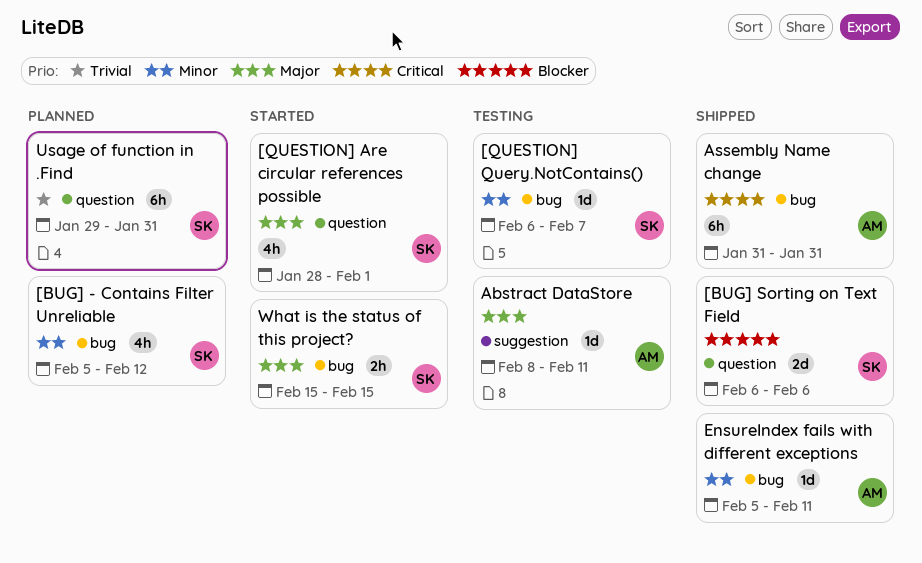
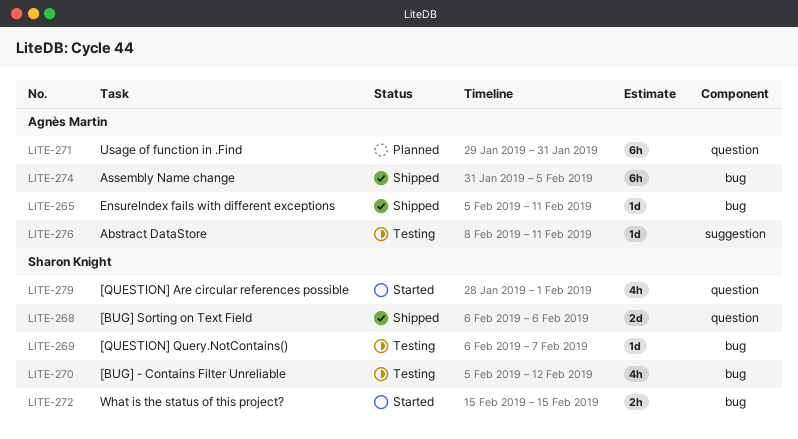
[BUG] - Contains Filter Unreliable, status: Planned -> Testing
Assembly Name change, due: Jan 31 -> Feb 5
Usage of function in .Find, owner: Sharon Knight -> Agnès Martin

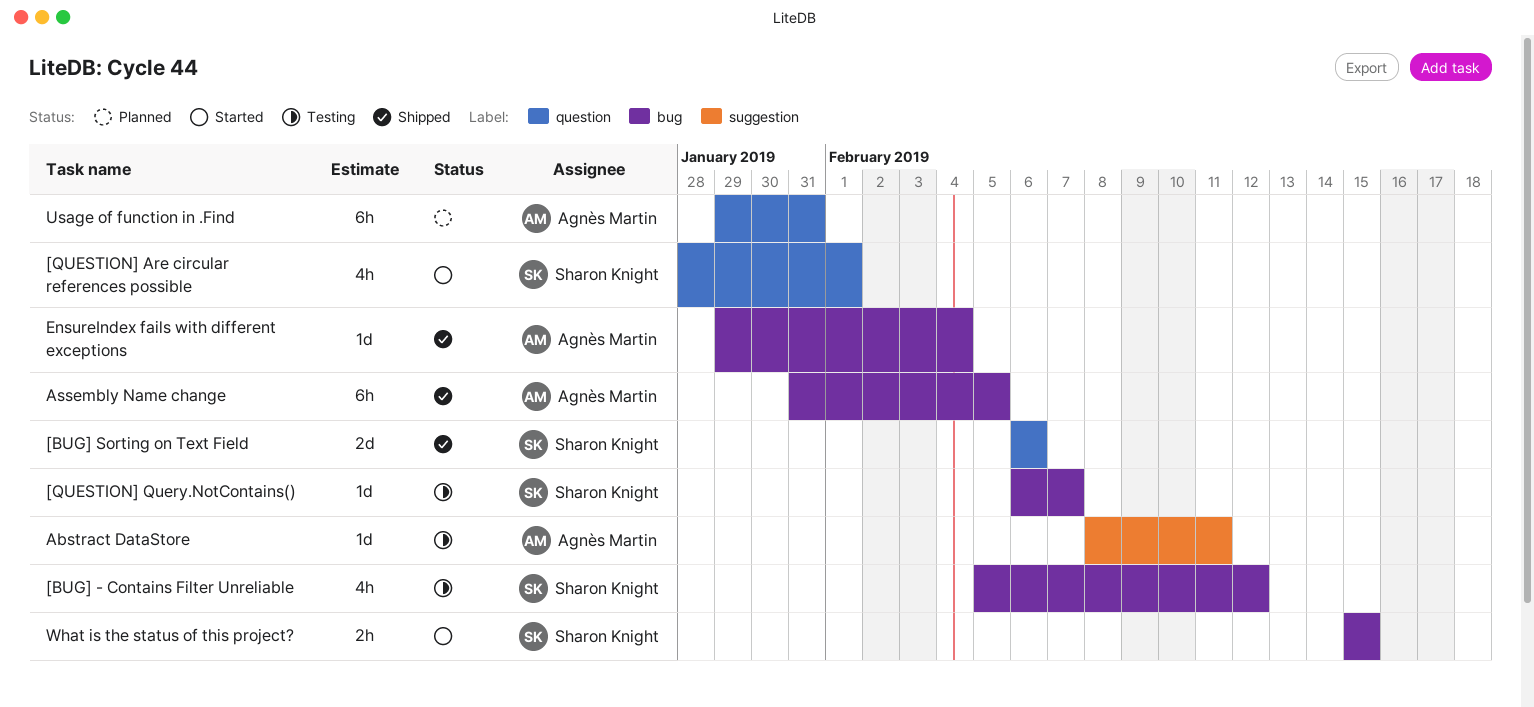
EnsureIndex fails with different exceptions, start: Feb 5 -> Jan 29
EnsureIndex fails with different exceptions, due: Feb 11 -> Feb 4

